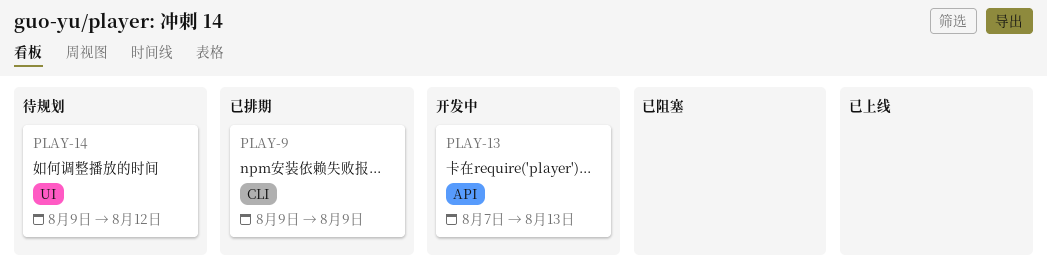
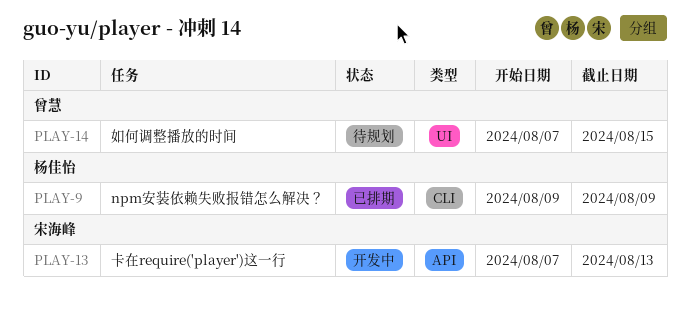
PLAY-14, start: Aug 9 -> Aug 7
PLAY-14, due: Aug 12 -> Aug 15

